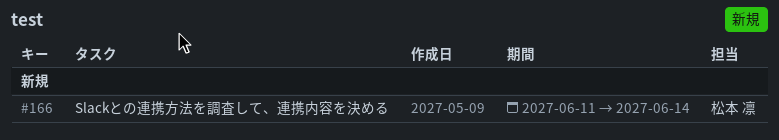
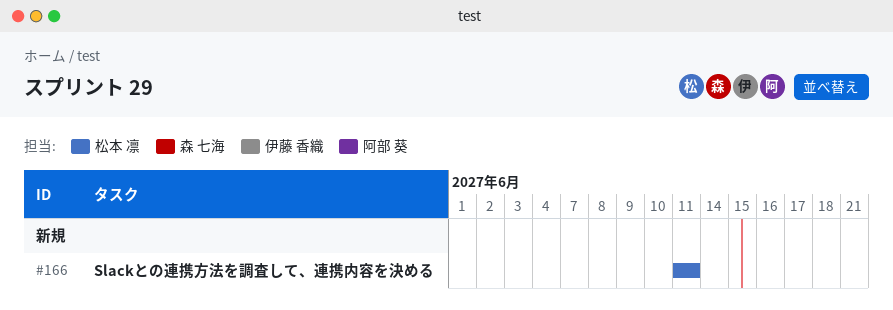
#166, due: Jun 14 -> Jun 11

